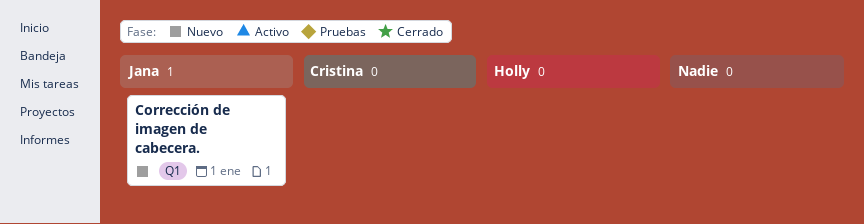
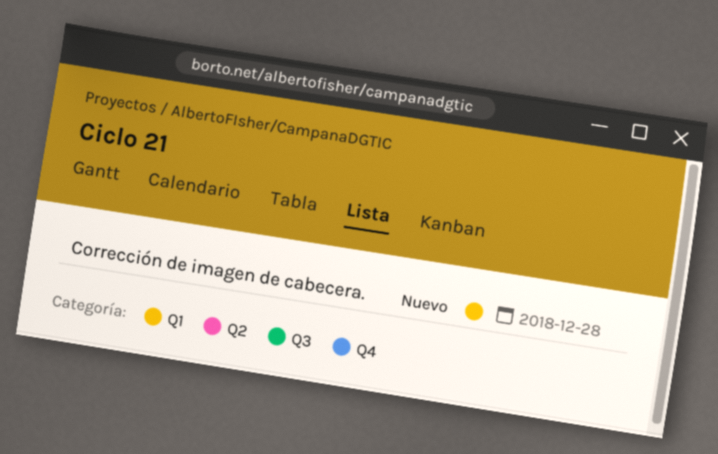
Corrección de imagen de cabecera., due: Jan 1 -> Dec 28

